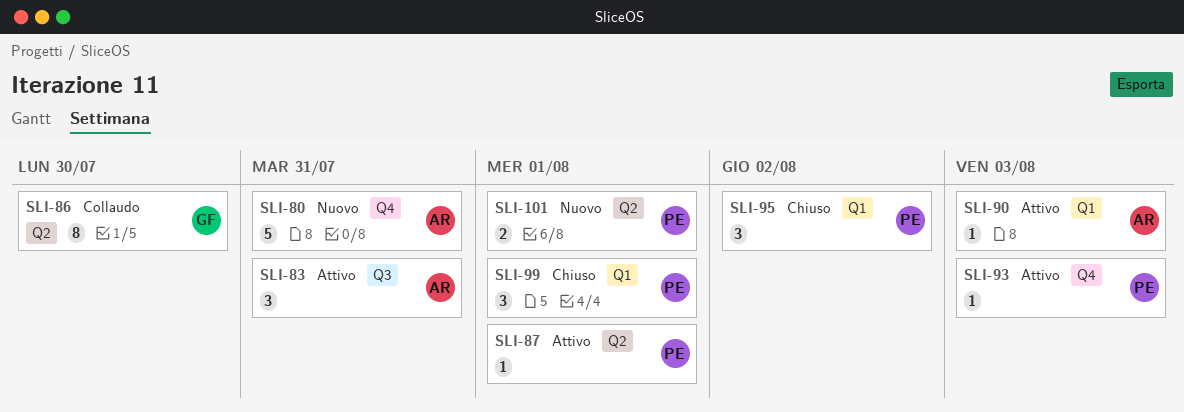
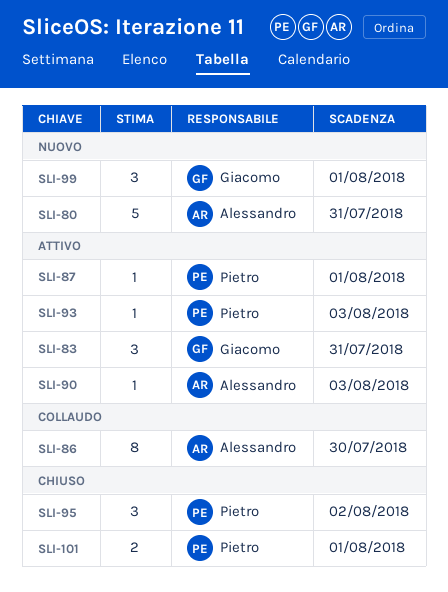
SLI-83, owner: Alessandro -> Giacomo
SLI-86, owner: Giacomo -> Alessandro
SLI-99, status: Chiuso -> Nuovo
SLI-99, owner: Pietro -> Giacomo
SLI-101, status: Nuovo -> Chiuso

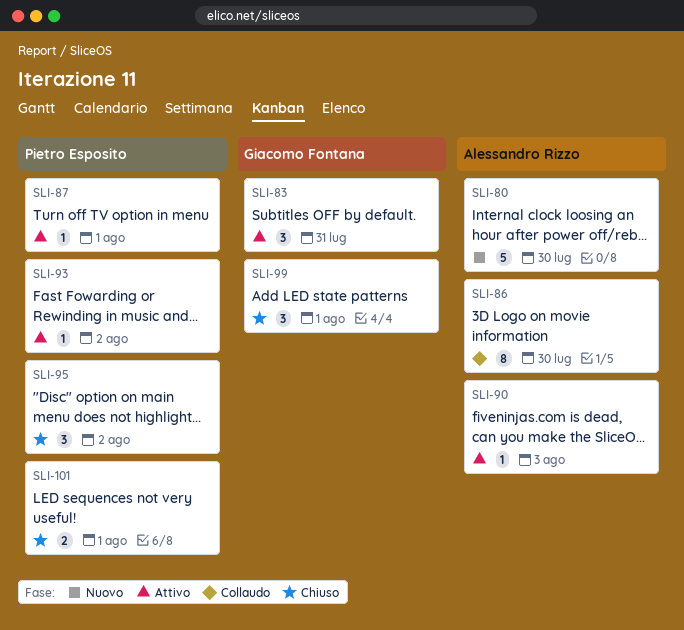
SLI-80, due: Jul 31 -> Jul 30
SLI-93, due: Aug 3 -> Aug 2
SLI-99, status: Nuovo -> Chiuso

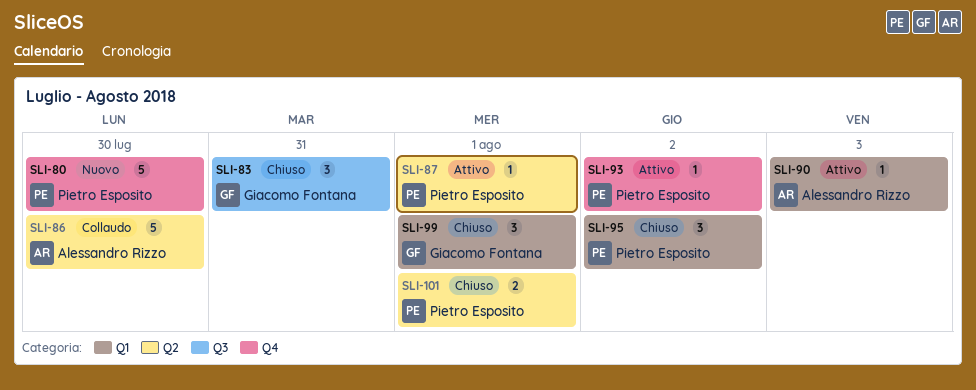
SLI-80, owner: Alessandro Rizzo -> Pietro Esposito
SLI-83, status: Attivo -> Chiuso
SLI-86, estimate: 8 -> 5

